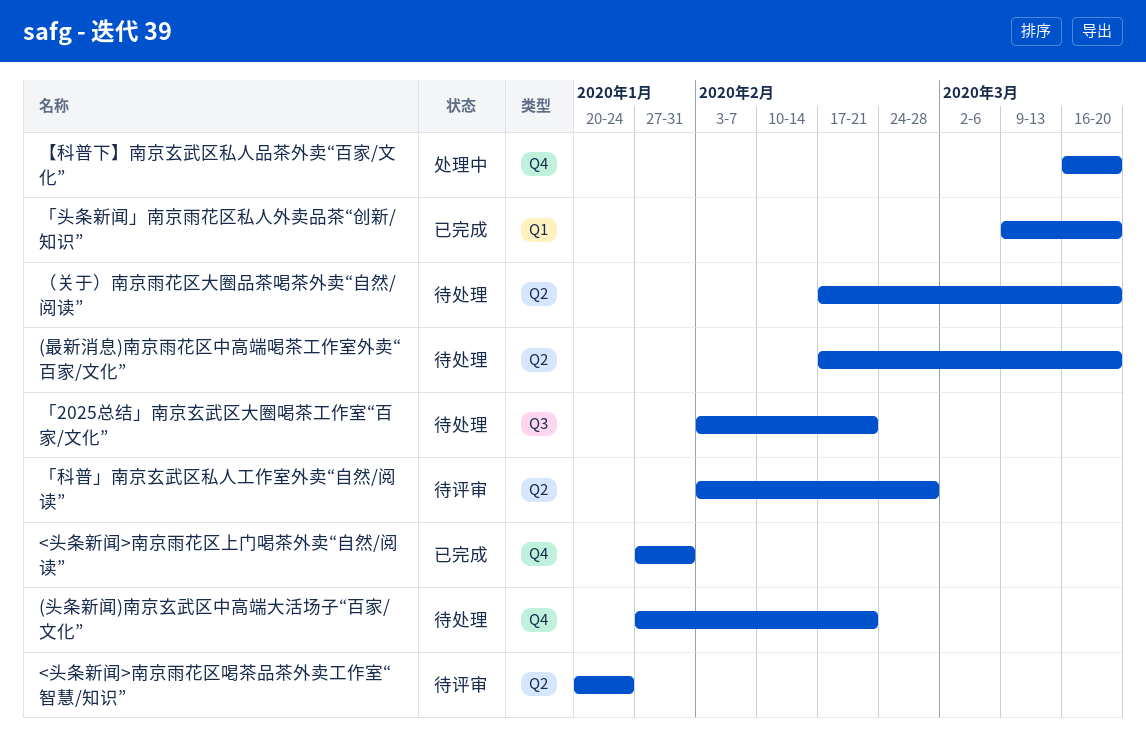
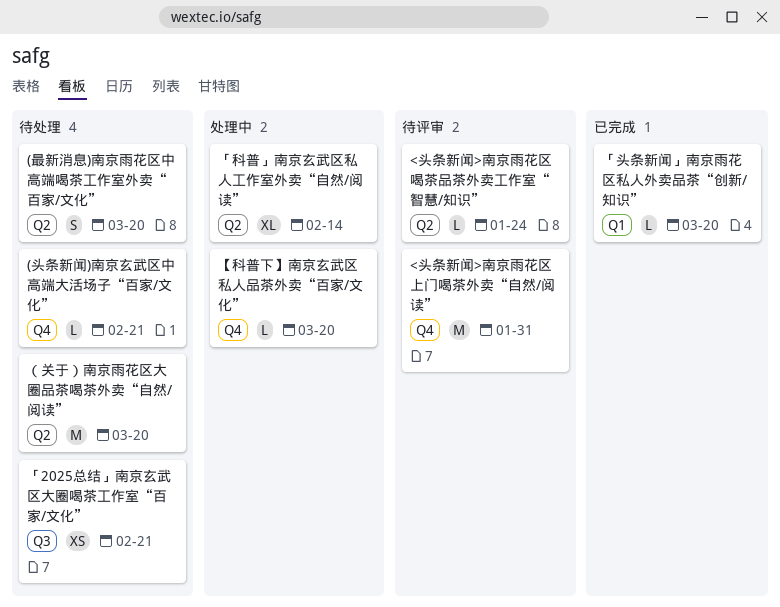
<头条新闻>南京雨花区上门喝茶外卖“自然/阅读”, status: 已完成 -> 待评审
「科普」南京玄武区私人工作室外卖“自然/阅读”, status: 待评审 -> 处理中
「科普」南京玄武区私人工作室外卖“自然/阅读”, due: Feb 28 -> Feb 14

